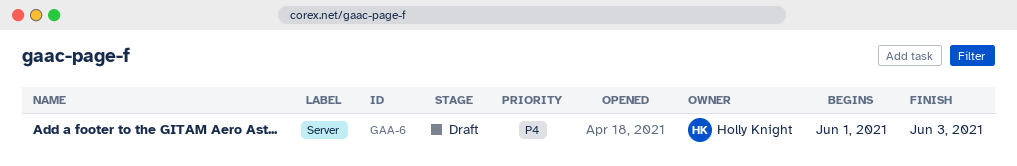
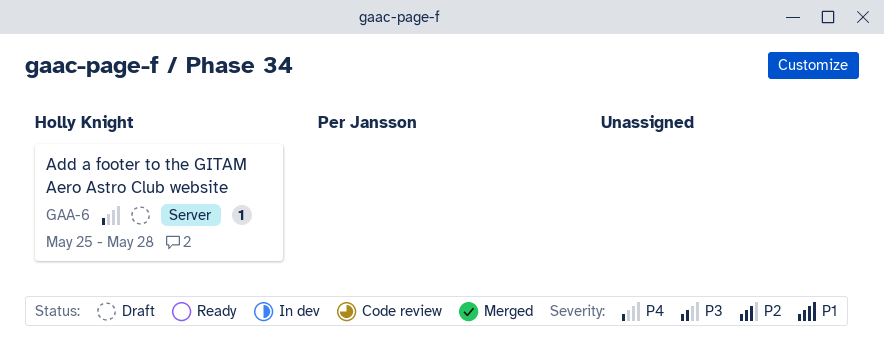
GAA-6, start: Jun 1 -> May 25
GAA-6, due: Jun 3 -> May 28

